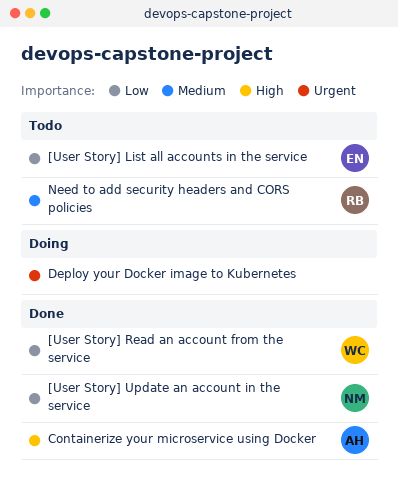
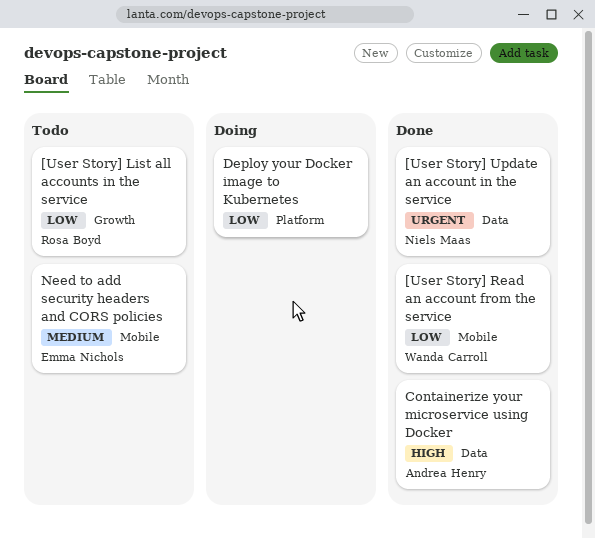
[User Story] List all accounts in the service, owner: Emma Nichols -> Rosa Boyd
[User Story] Update an account in the service, priority: Low -> Urgent
Deploy your Docker image to Kubernetes, priority: Urgent -> Low
Need to add security headers and CORS policies, owner: Rosa Boyd -> Emma Nichols

